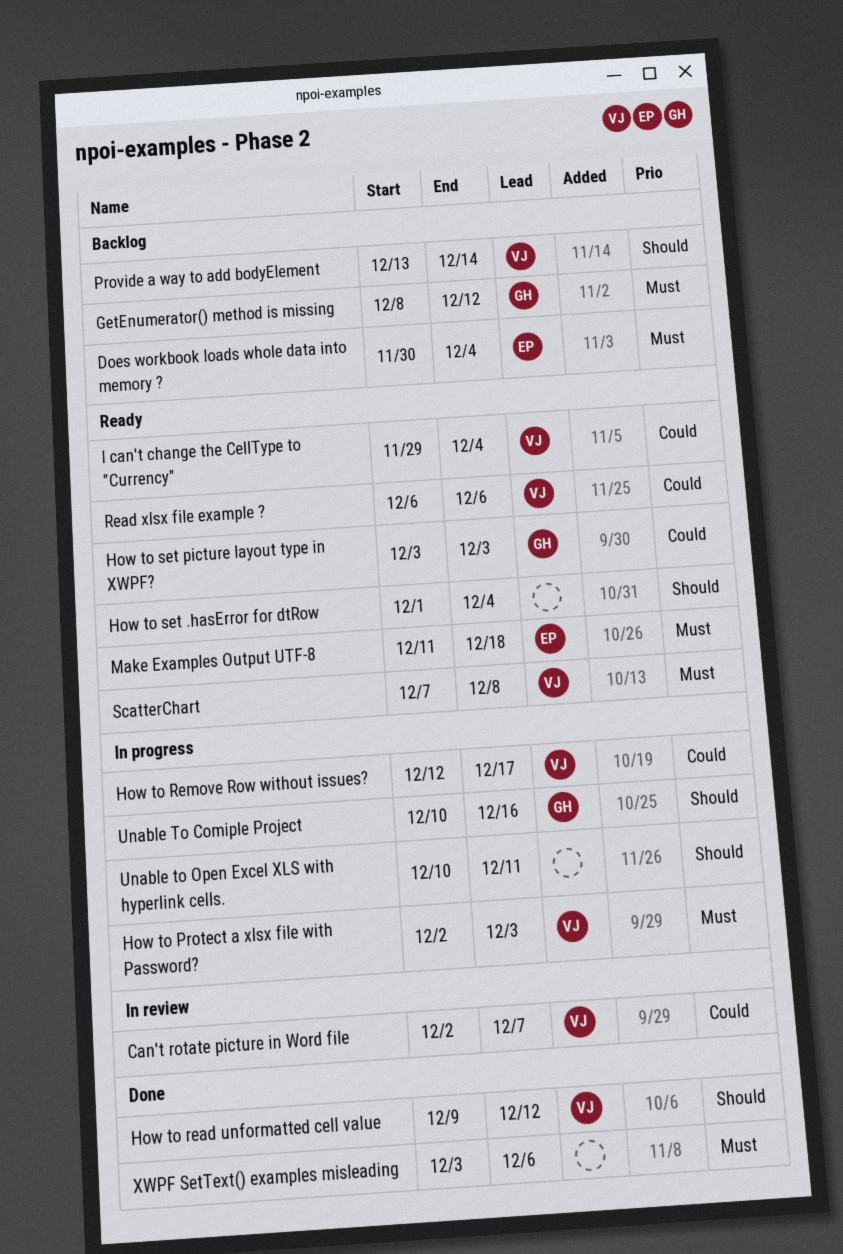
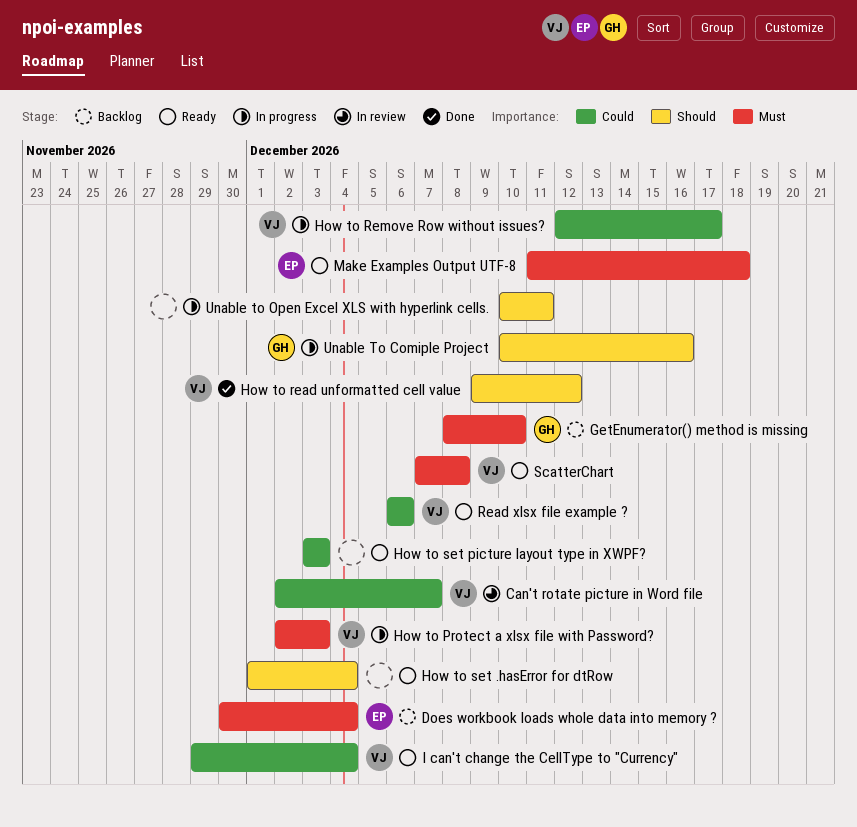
GetEnumerator() method is missing, due: Dec 12 -> Dec 10
How to set picture layout type in XWPF?, owner: GH -> none
Provide a way to add bodyElement: present -> none
XWPF SetText() examples misleading: present -> none

